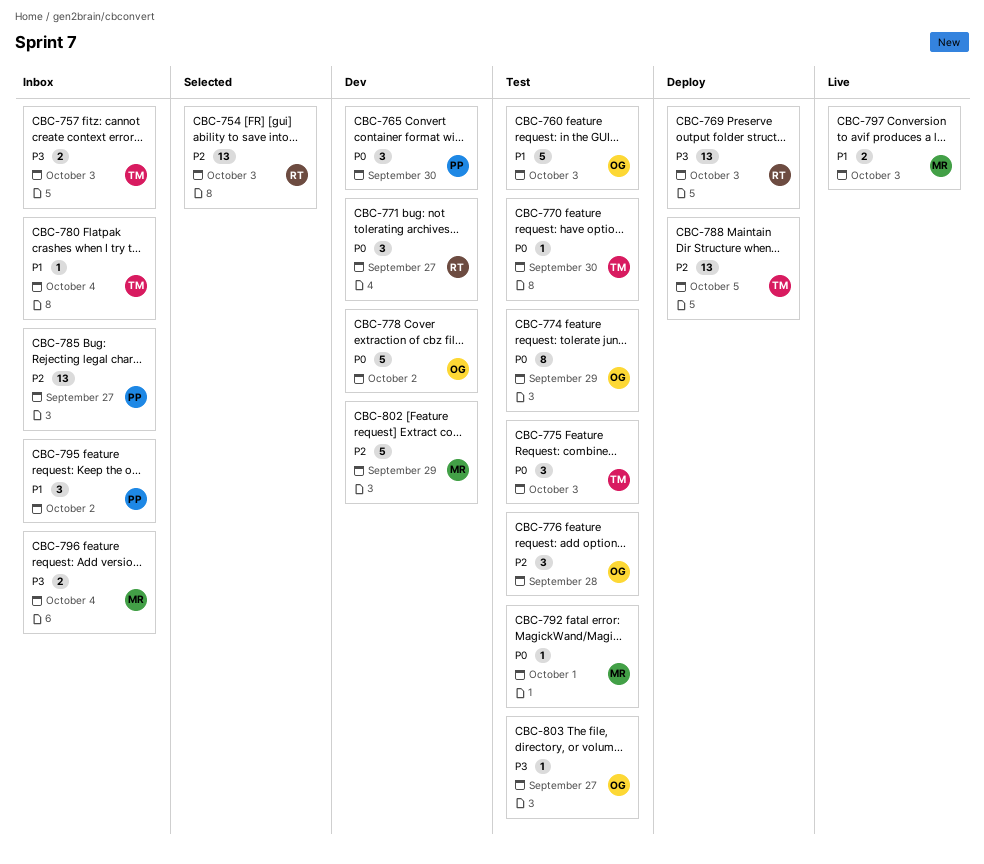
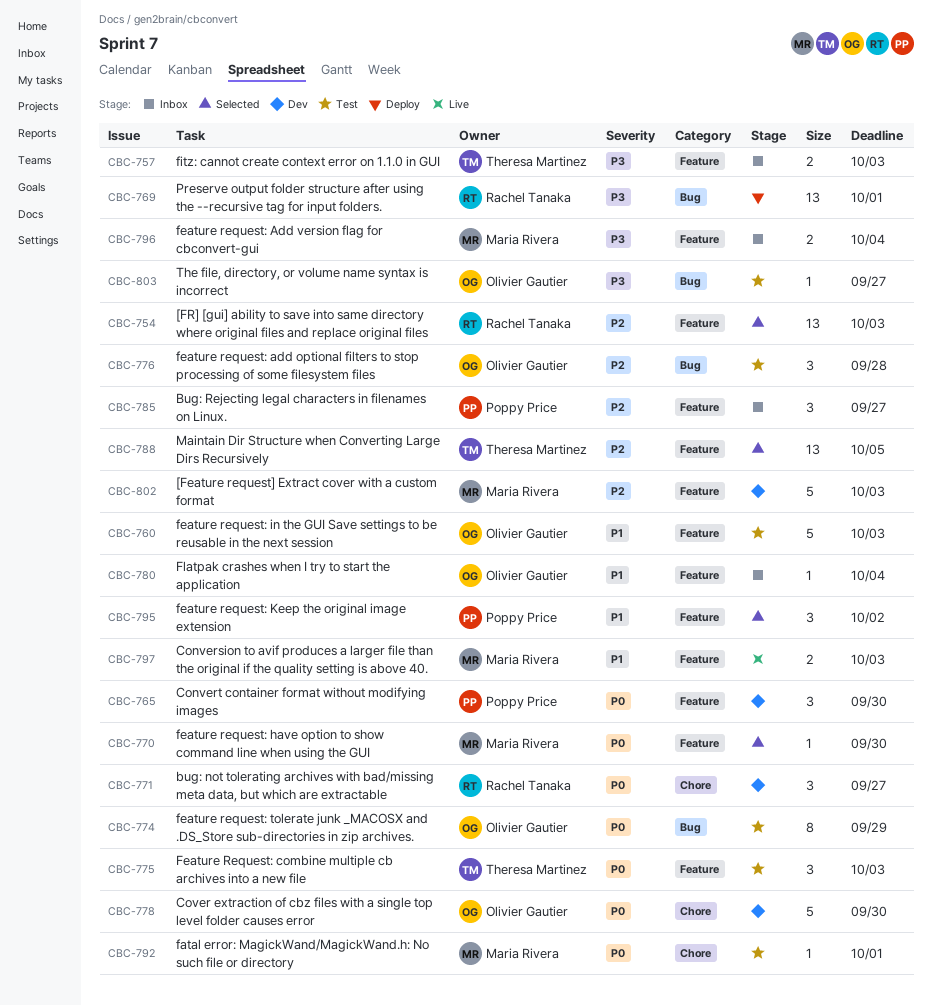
CBC-769, due: Oct 3 -> Oct 1
CBC-770, status: Test -> Selected
CBC-770, owner: Theresa Martinez -> Maria Rivera
CBC-778, due: Oct 2 -> Sep 30
CBC-780, owner: Theresa Martinez -> Olivier Gautier
CBC-785, estimate: 13 -> 3
CBC-788, status: Deploy -> Selected
CBC-795, status: Inbox -> Selected
CBC-802, due: Sep 29 -> Oct 3

